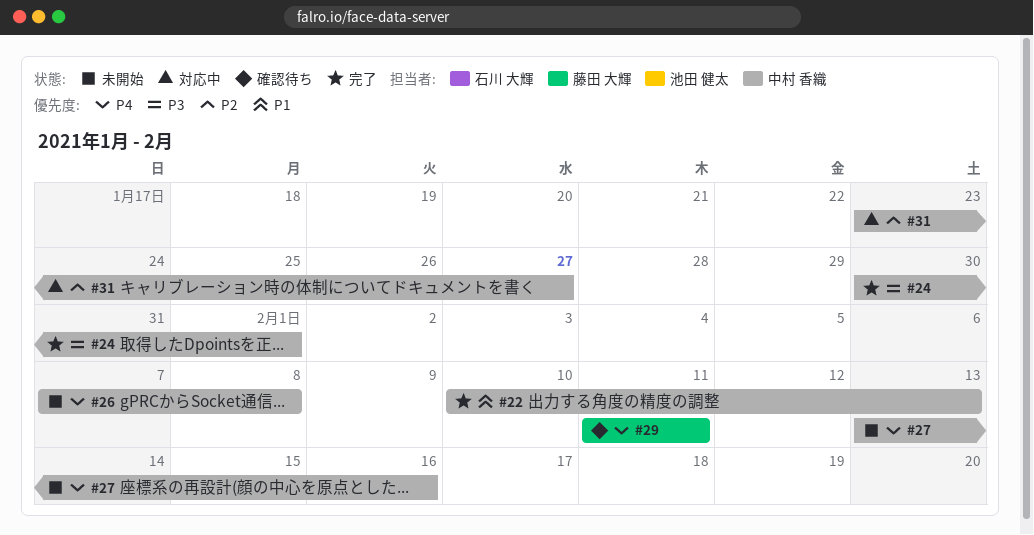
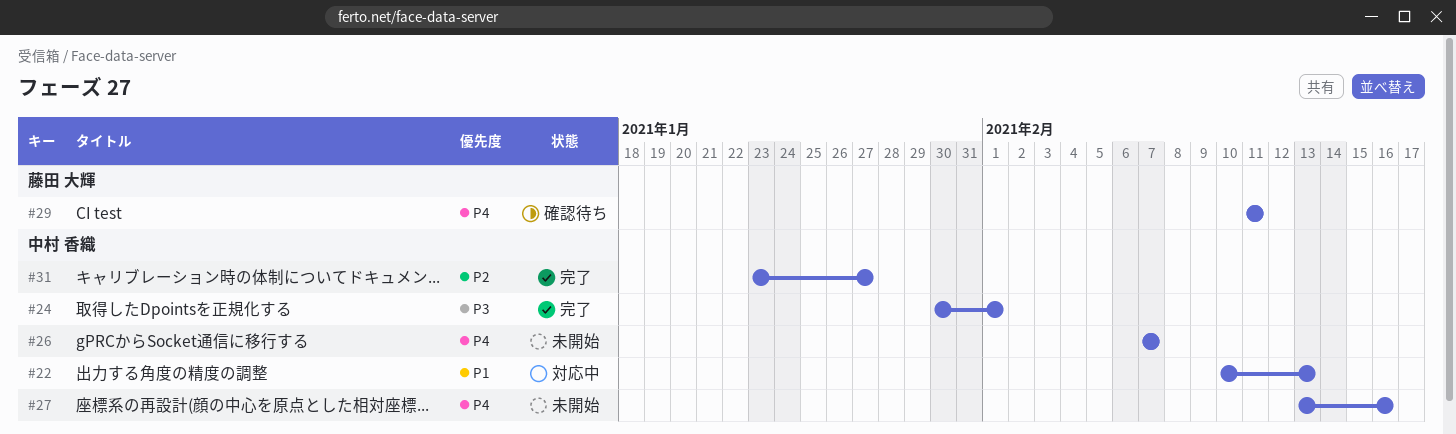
#22, status: 完了 -> 対応中
#26, due: Feb 8 -> Feb 7
#31, status: 対応中 -> 完了

